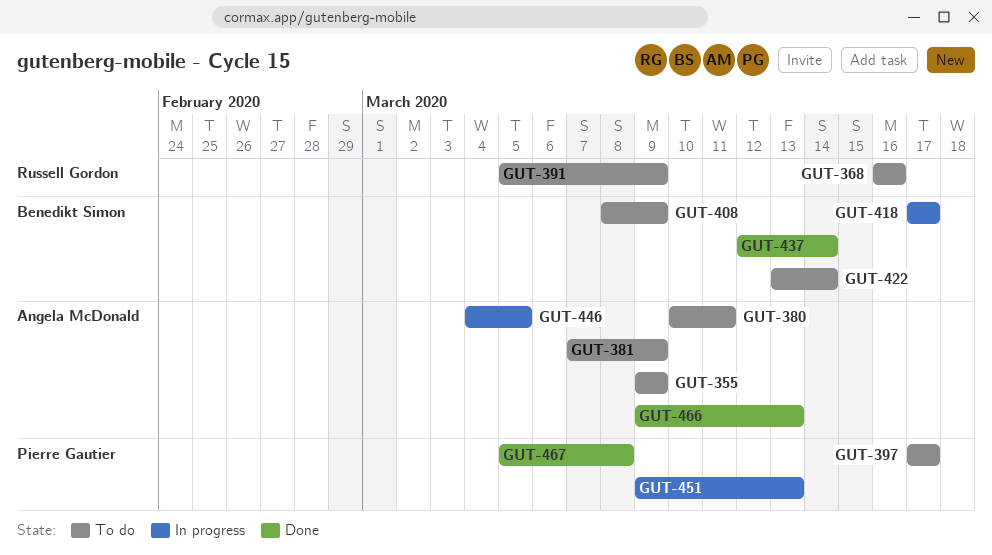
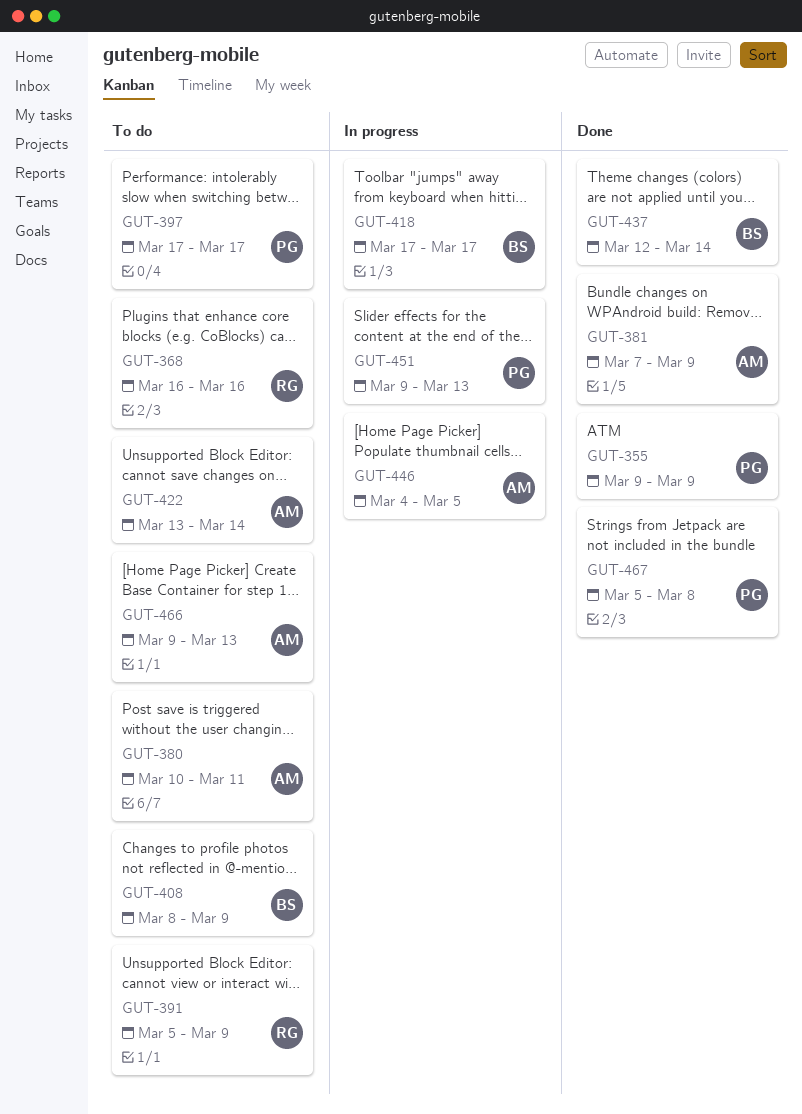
GUT-355, status: To do -> Done
GUT-355, owner: Angela McDonald -> Pierre Gautier
GUT-381, status: To do -> Done
GUT-422, owner: Benedikt Simon -> Angela McDonald
GUT-466, status: Done -> To do

